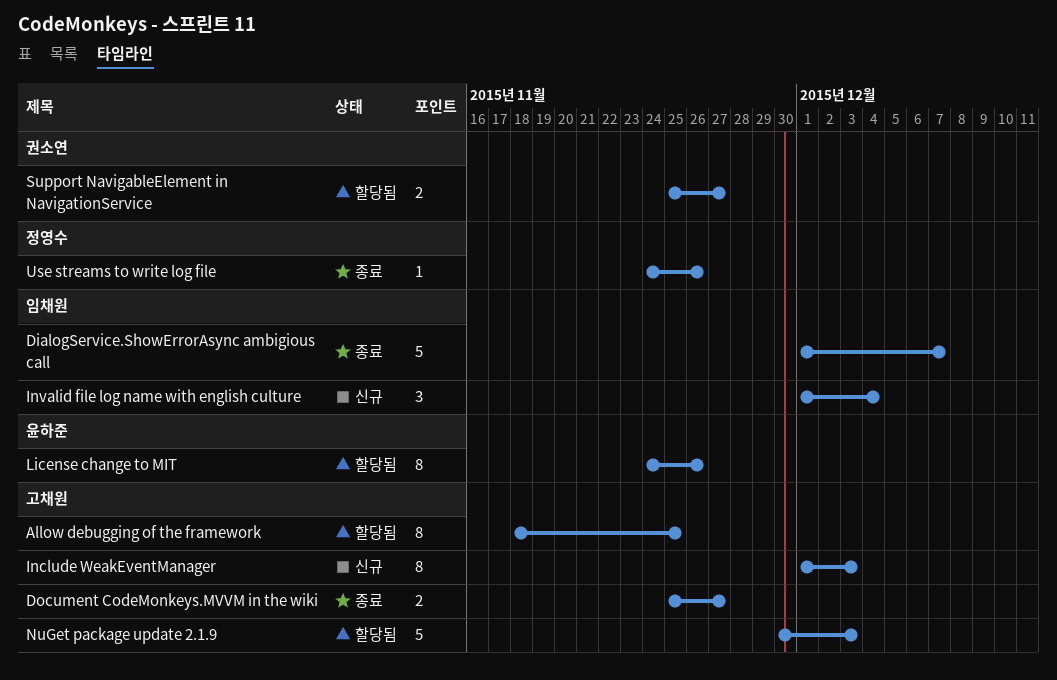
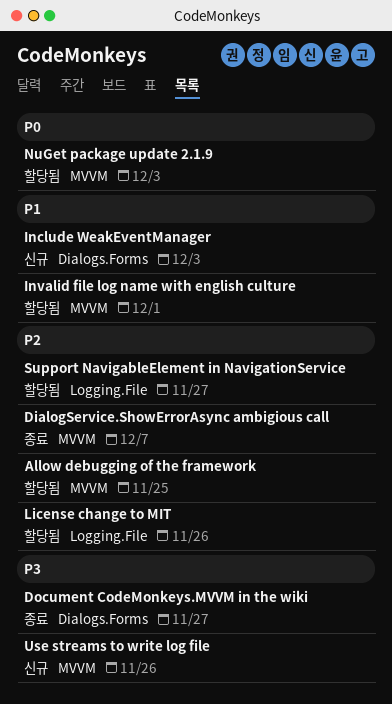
Invalid file log name with english culture, status: 신규 -> 할당됨
Invalid file log name with english culture, due: Dec 4 -> Dec 1
Use streams to write log file, status: 종료 -> 신규

